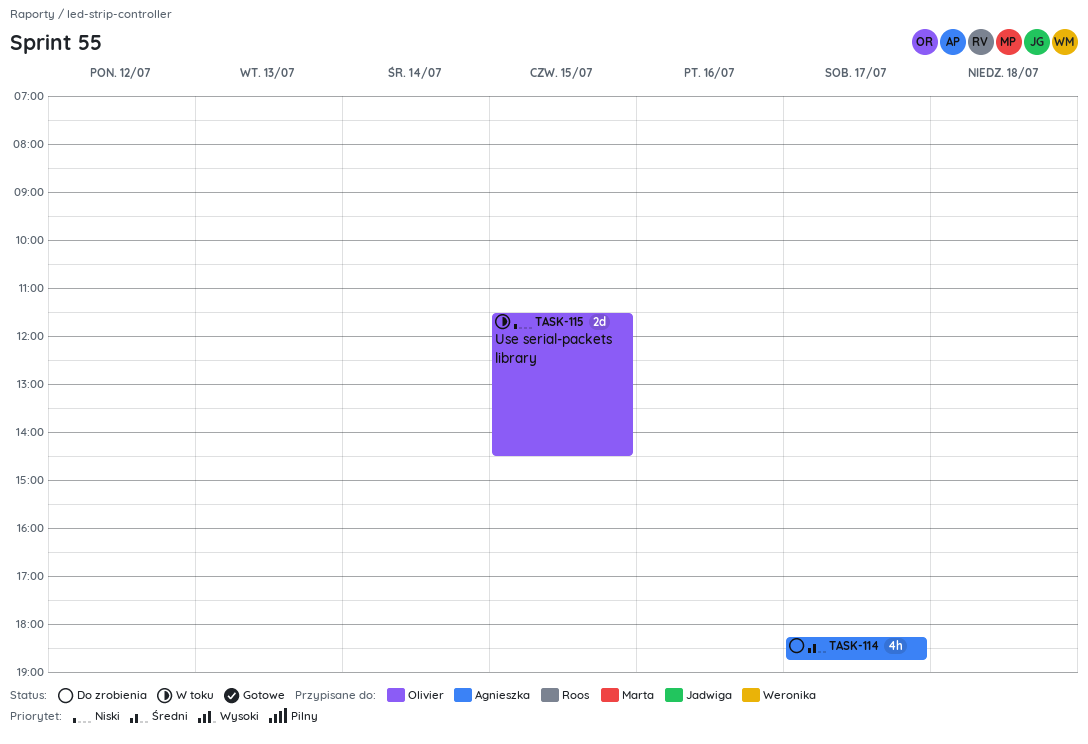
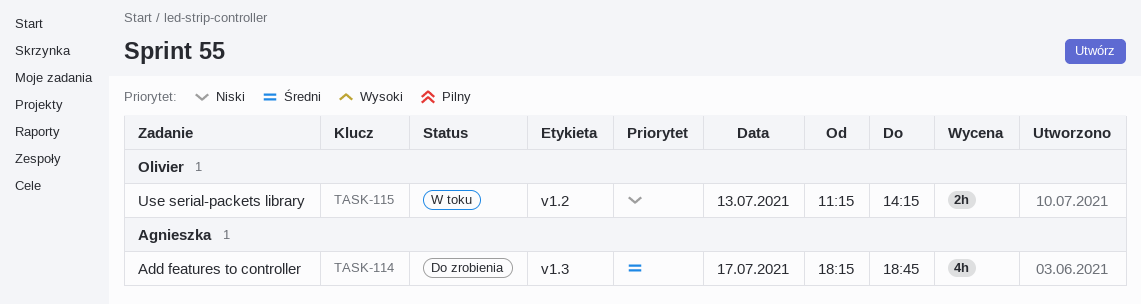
TASK-115, estimate: 2d -> 2h
TASK-115, day: Jul 15 -> Jul 13
TASK-115, begins: 11:30 -> 11:15
TASK-115, ends: 14:30 -> 14:15

